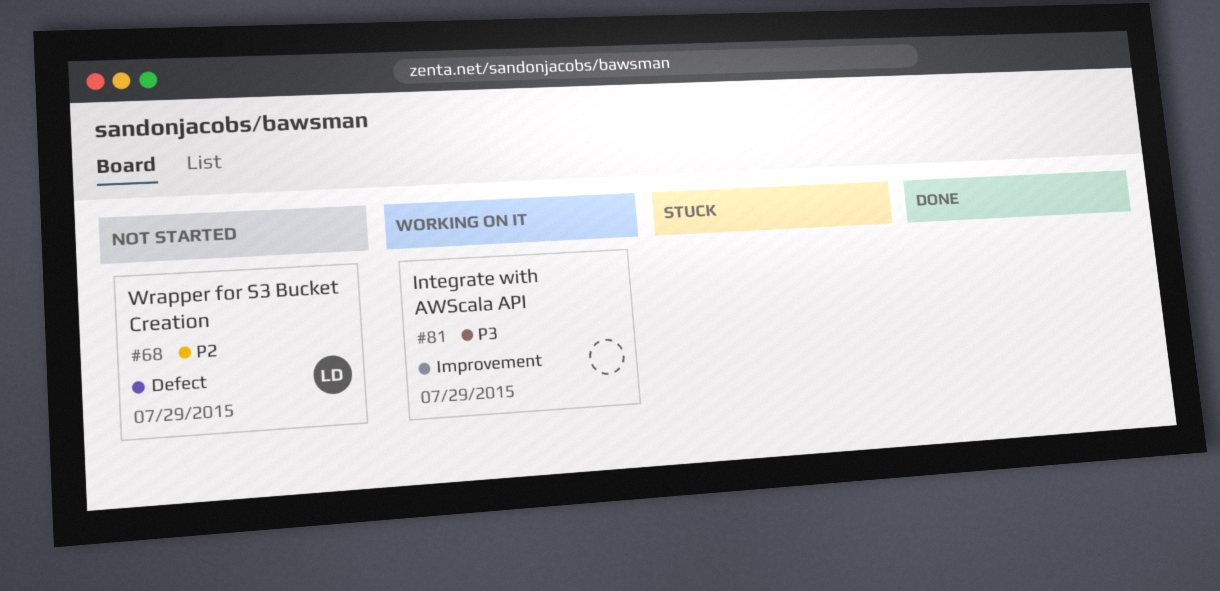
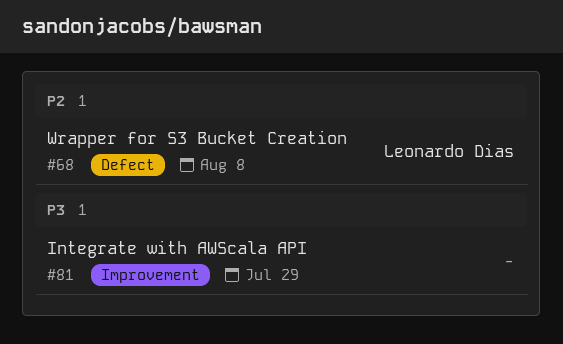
#68, due: Jul 29 -> Aug 8

